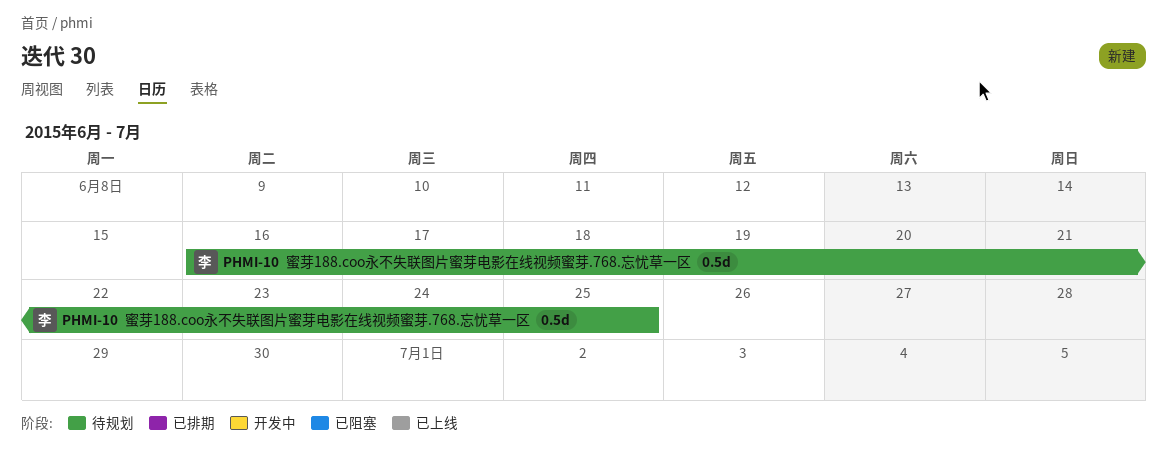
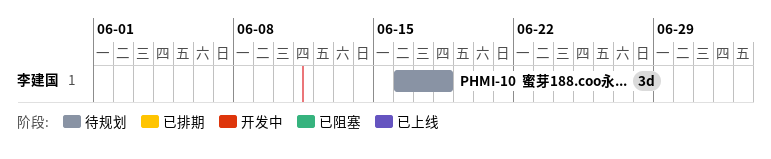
PHMI-10, estimate: 0.5d -> 3d
PHMI-10, due: Jun 25 -> Jun 18

